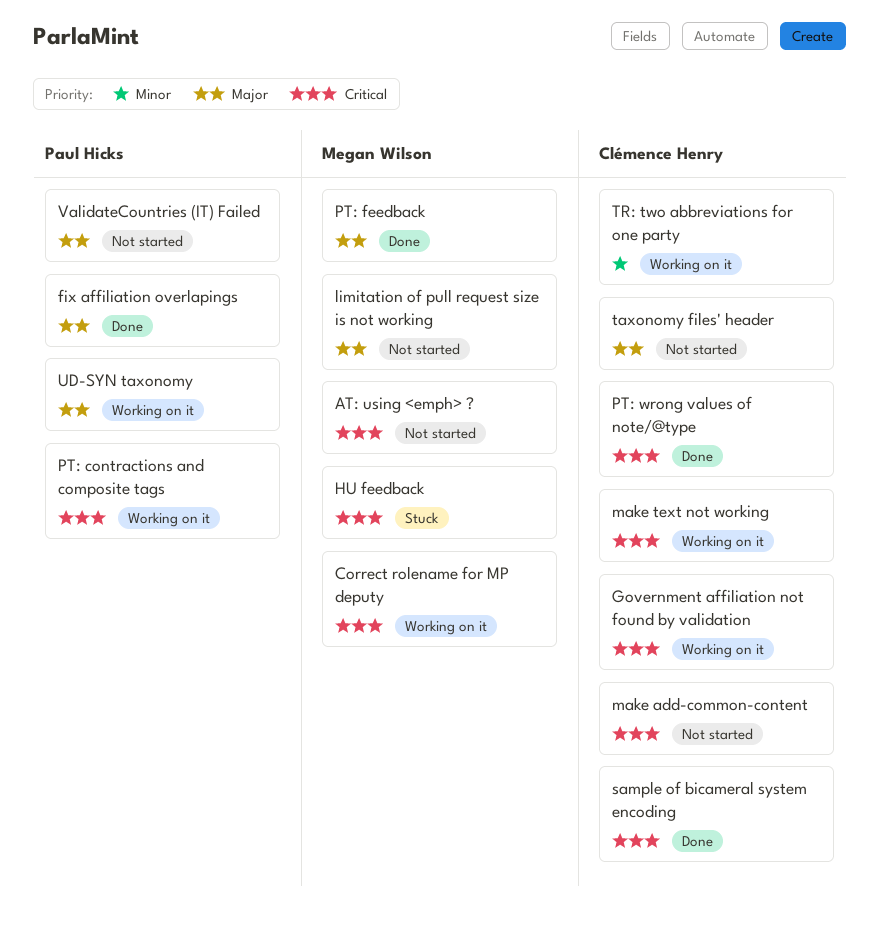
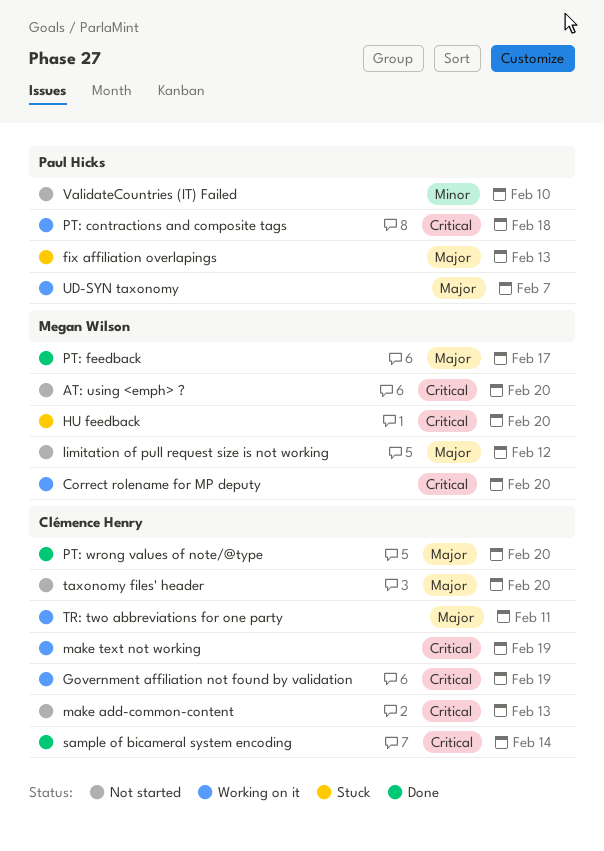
fix affiliation overlapings, status: Done -> Stuck
PT: wrong values of note/@type, priority: Critical -> Major
TR: two abbreviations for one party, priority: Minor -> Major
ValidateCountries (IT) Failed, priority: Major -> Minor

